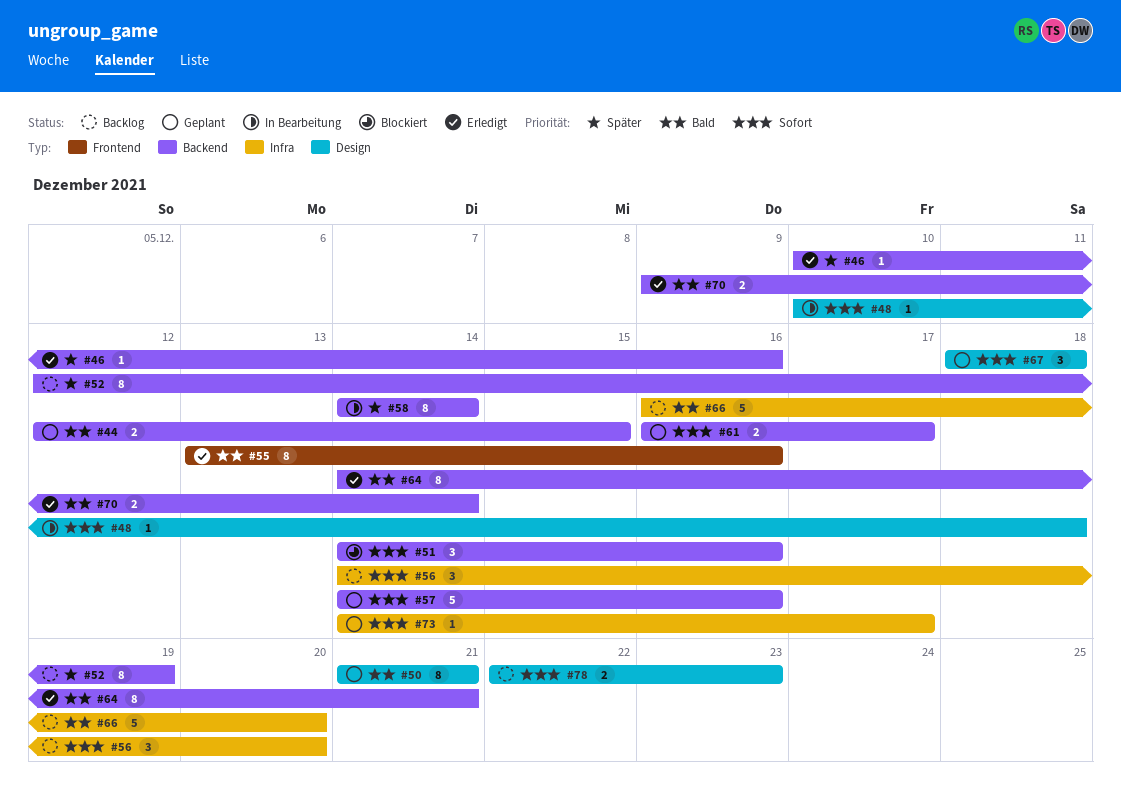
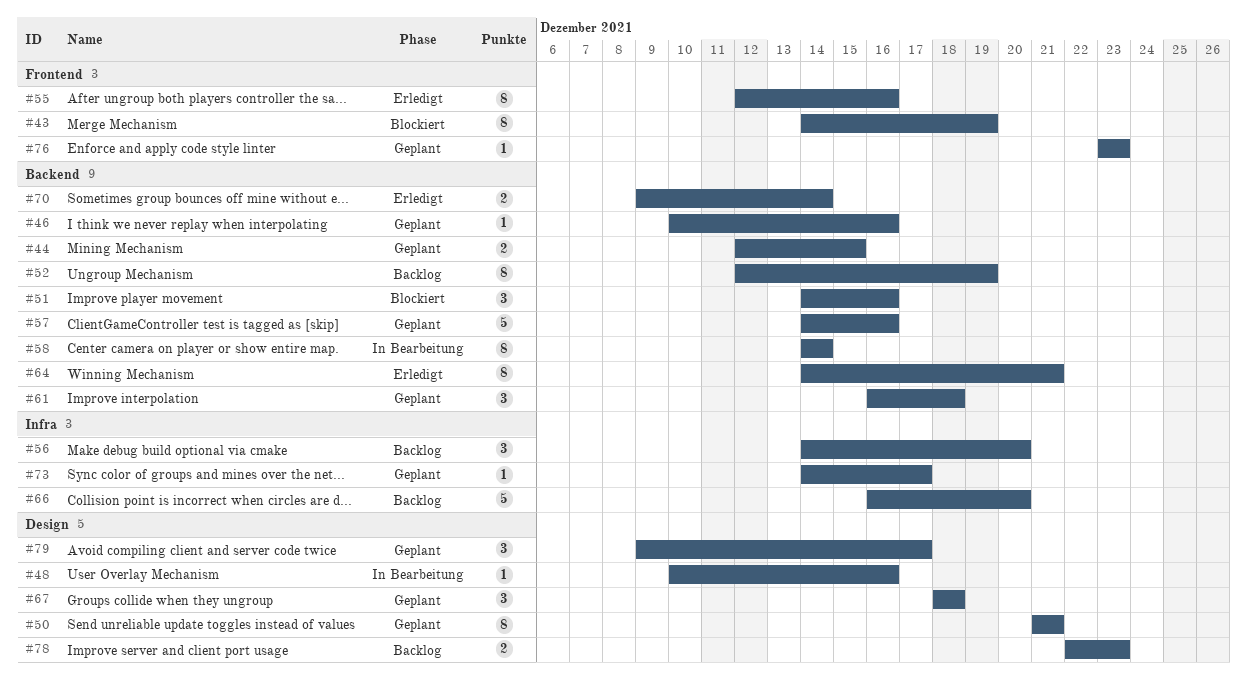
#43: none -> present
#46, status: Erledigt -> Geplant
#48, due: Dec 18 -> Dec 16
#55, start: Dec 13 -> Dec 12
#61, estimate: 2 -> 3
#61, due: Dec 17 -> Dec 18
#76: none -> present
#79: none -> present

